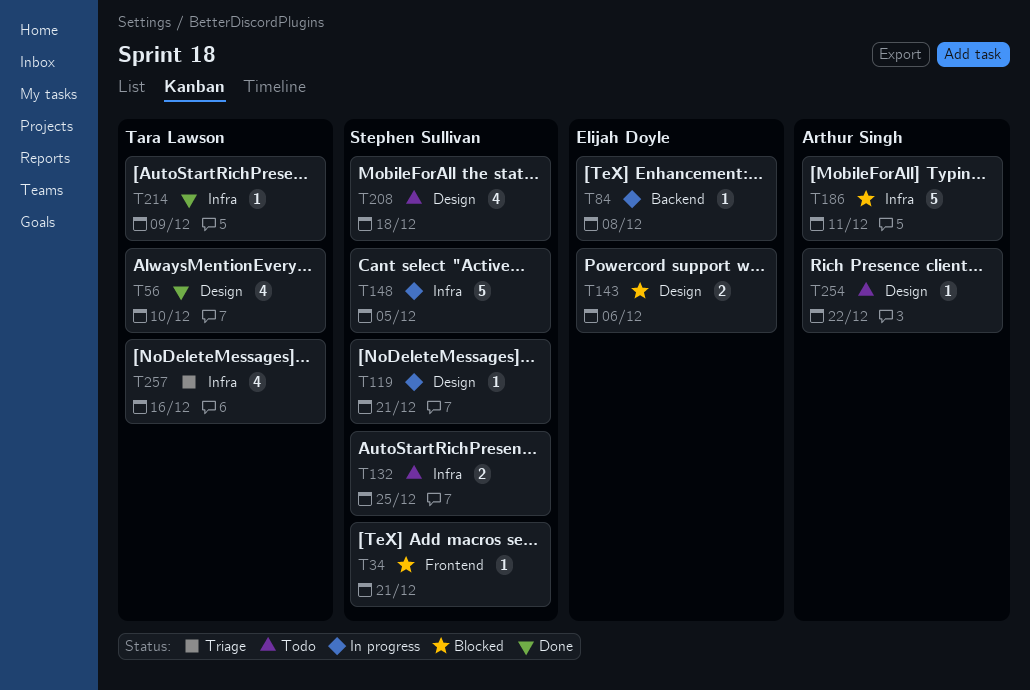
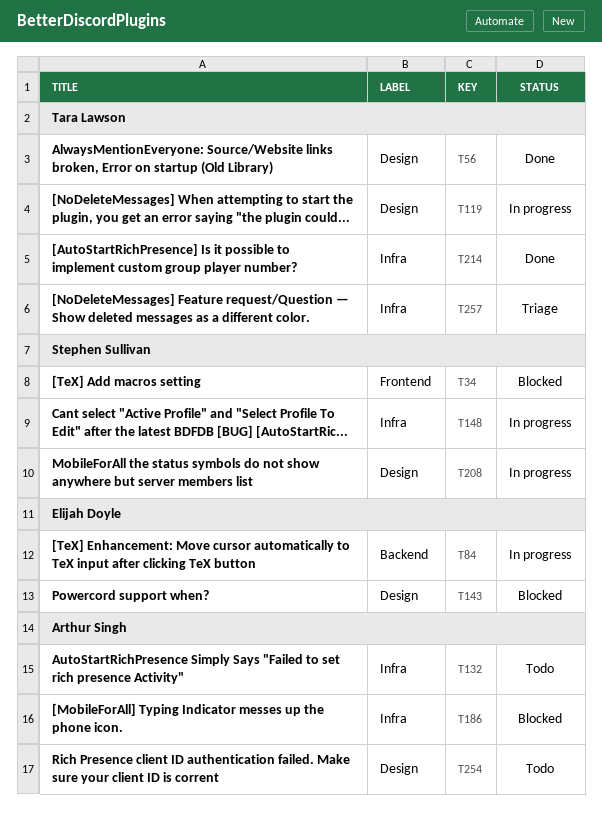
T119, owner: Stephen Sullivan -> Tara Lawson
T132, owner: Stephen Sullivan -> Arthur Singh
T208, status: Todo -> In progress

